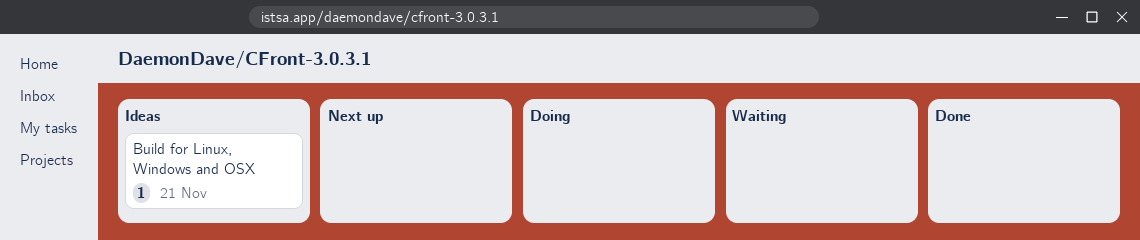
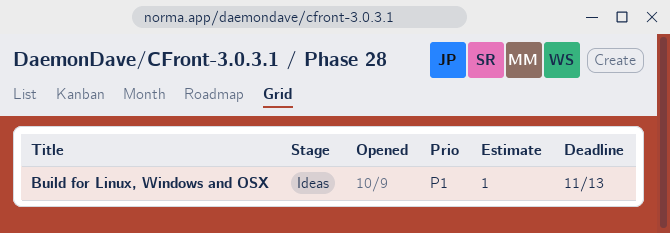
Build for Linux, Windows and OSX, due: Nov 21 -> Nov 13

